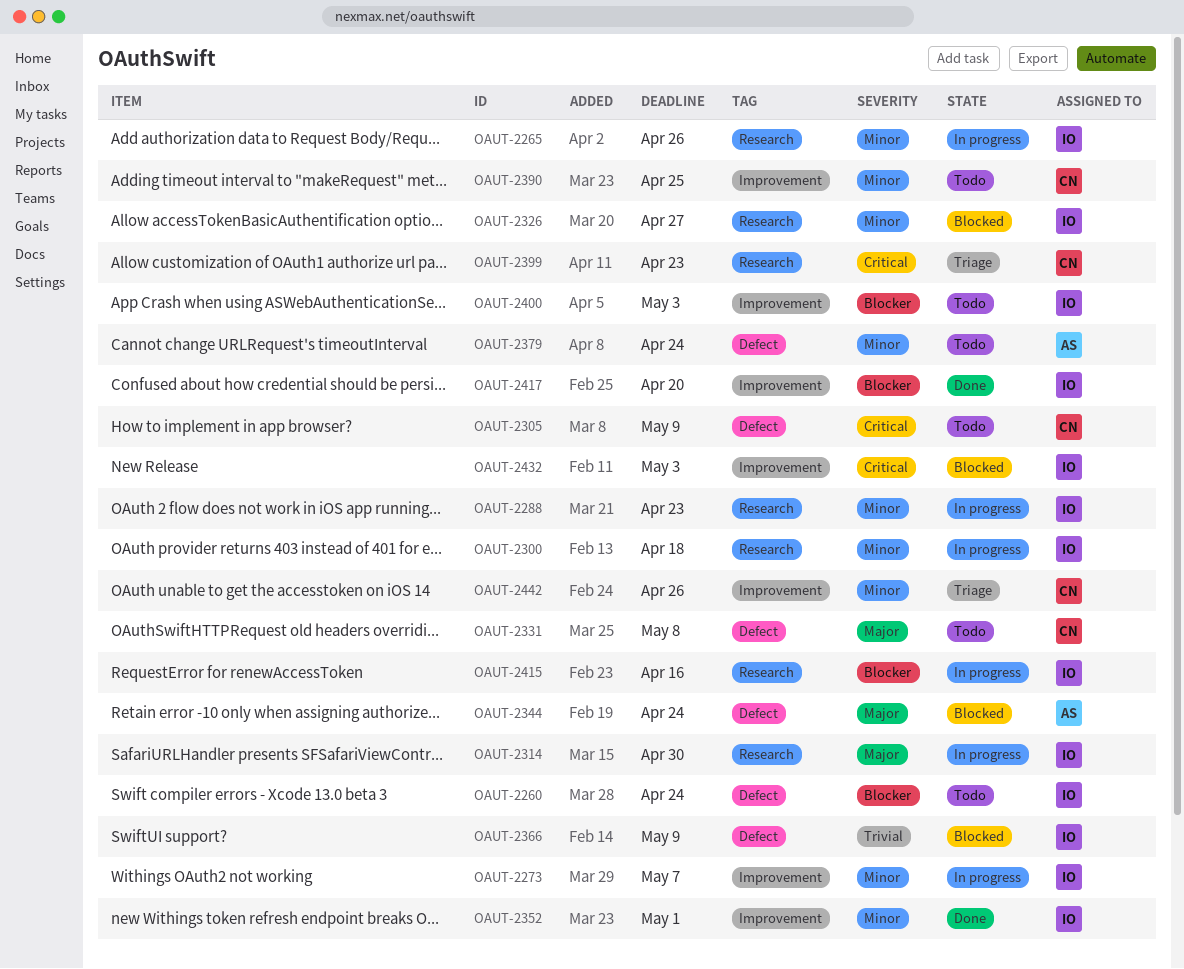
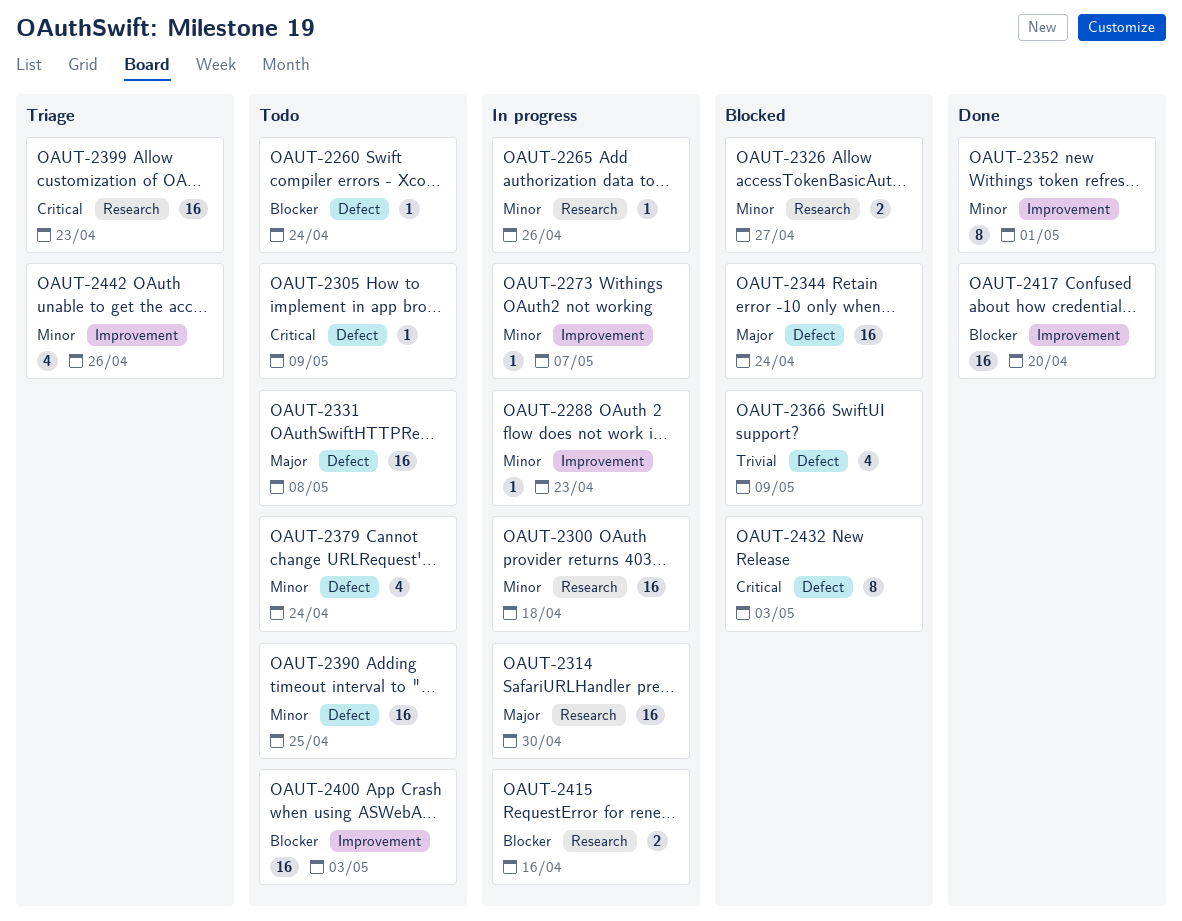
OAUT-2288, label: Research -> Improvement
OAUT-2390, label: Improvement -> Defect
OAUT-2432, label: Improvement -> Defect

